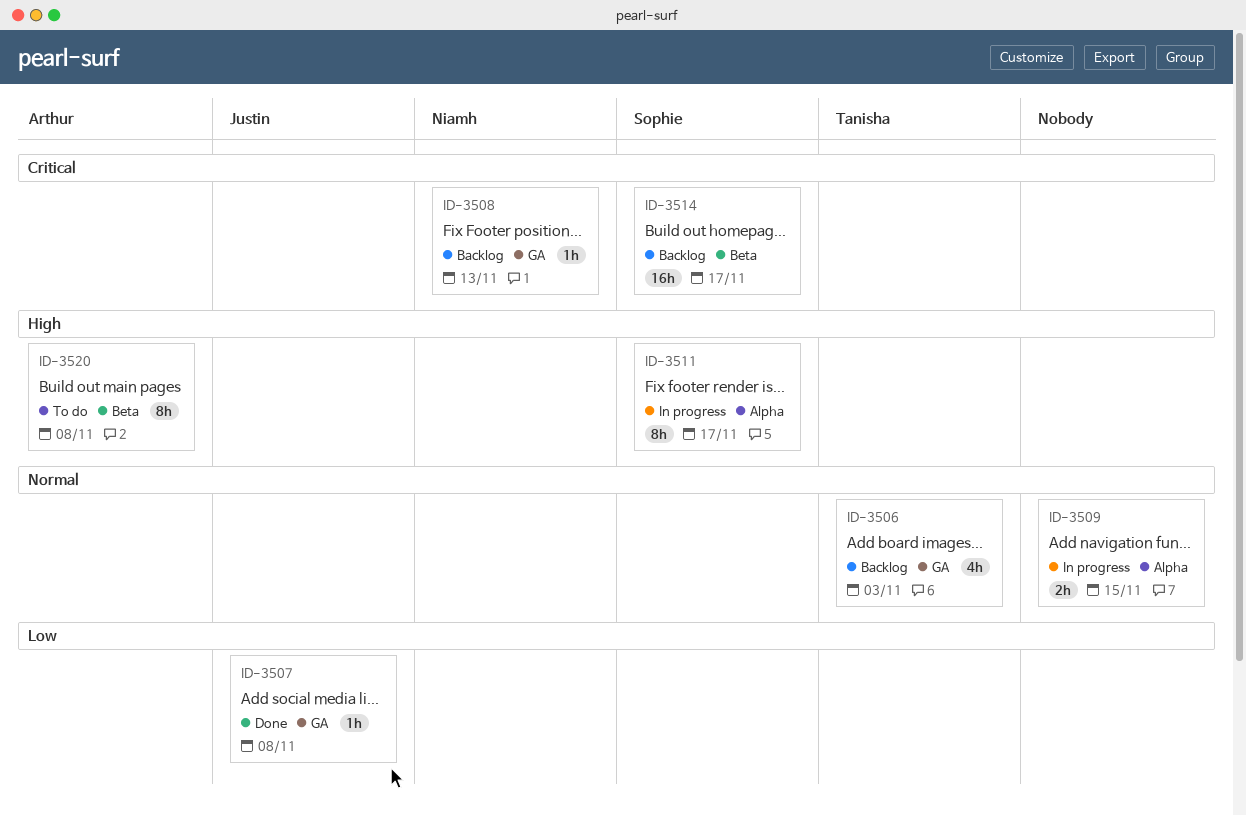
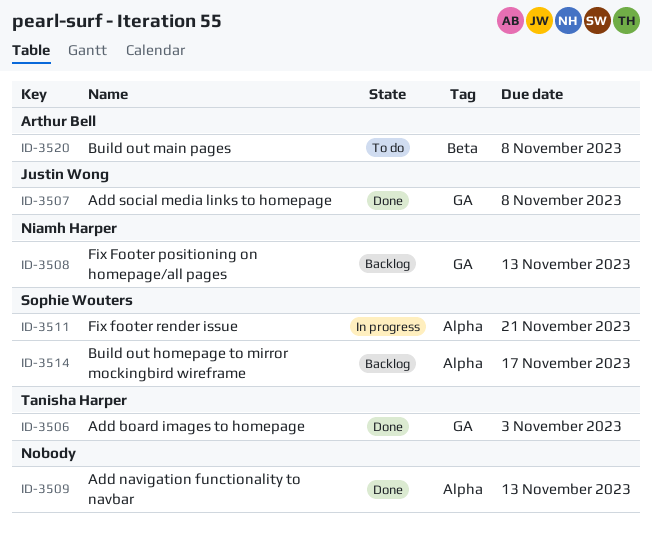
ID-3506, status: Backlog -> Done
ID-3509, status: In progress -> Done
ID-3509, due: Nov 15 -> Nov 13
ID-3511, due: Nov 17 -> Nov 21
ID-3514, label: Beta -> Alpha

